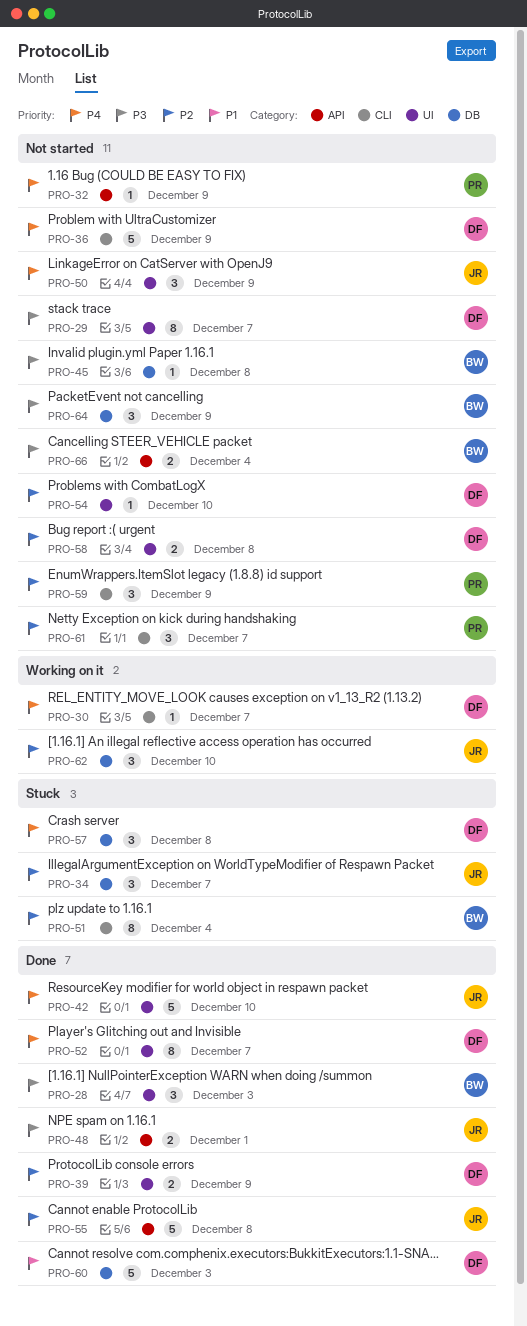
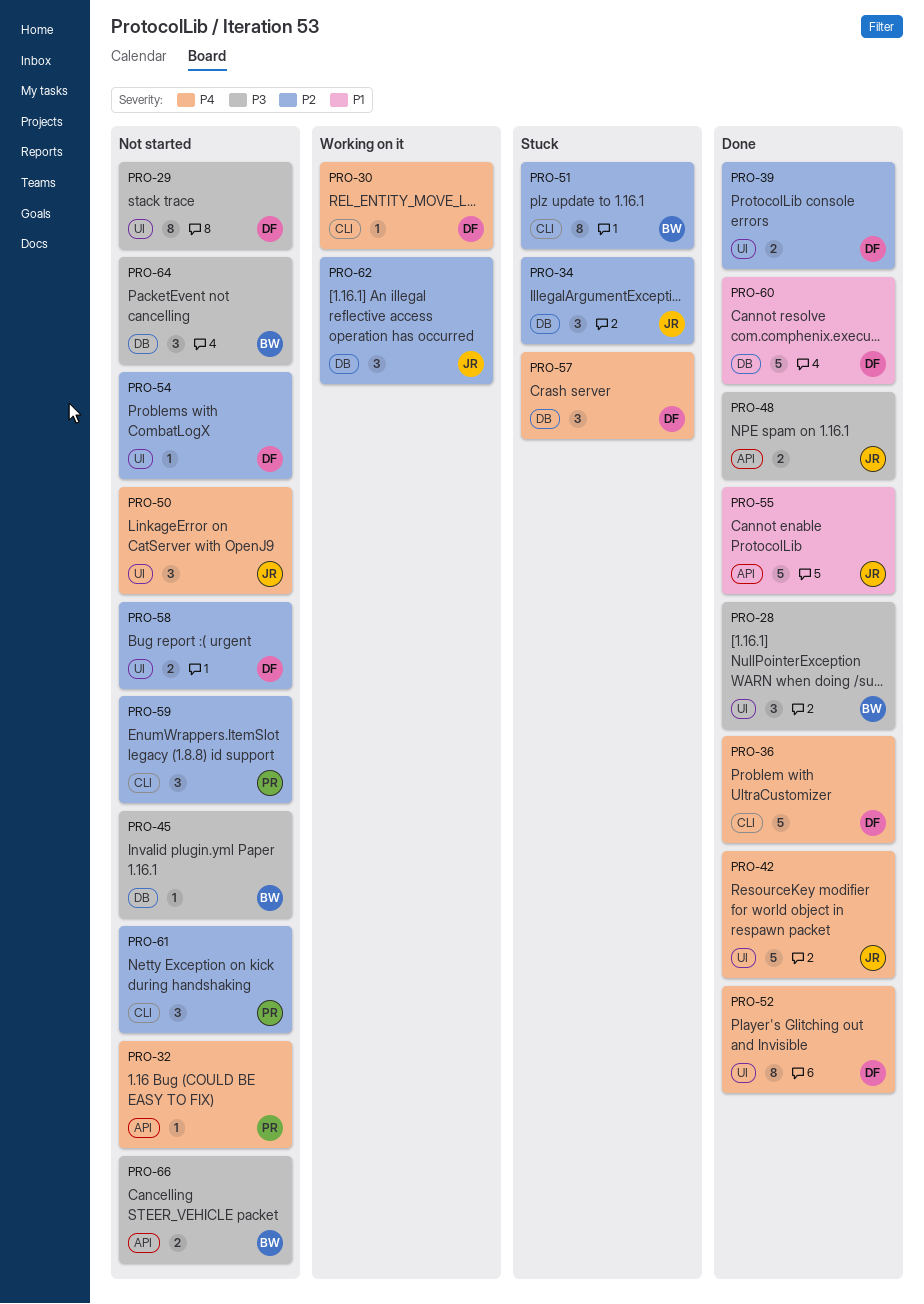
PRO-36, status: Not started -> Done
PRO-55, priority: P2 -> P1

